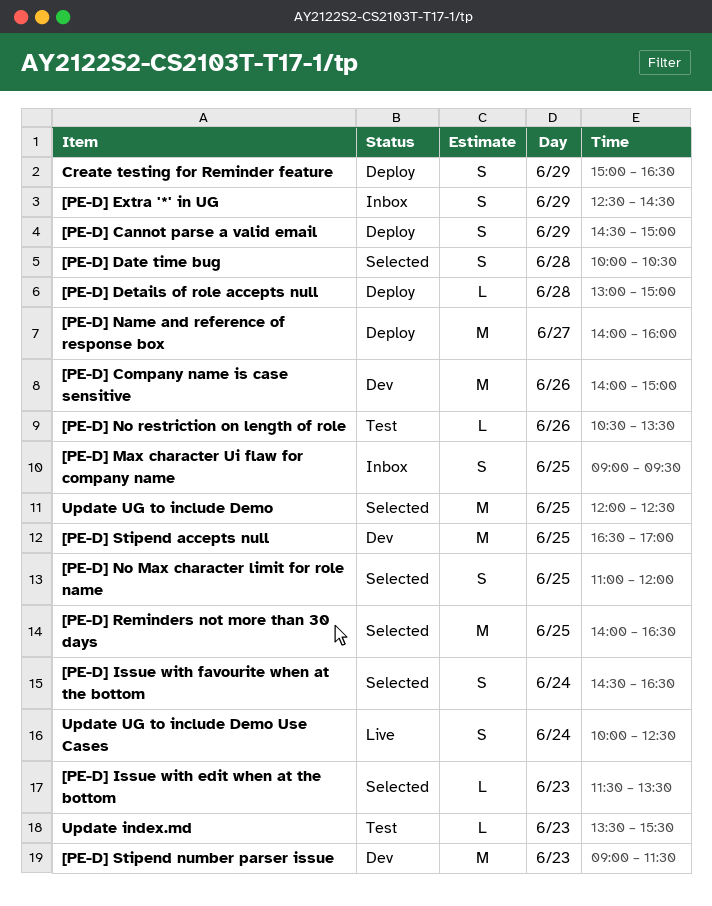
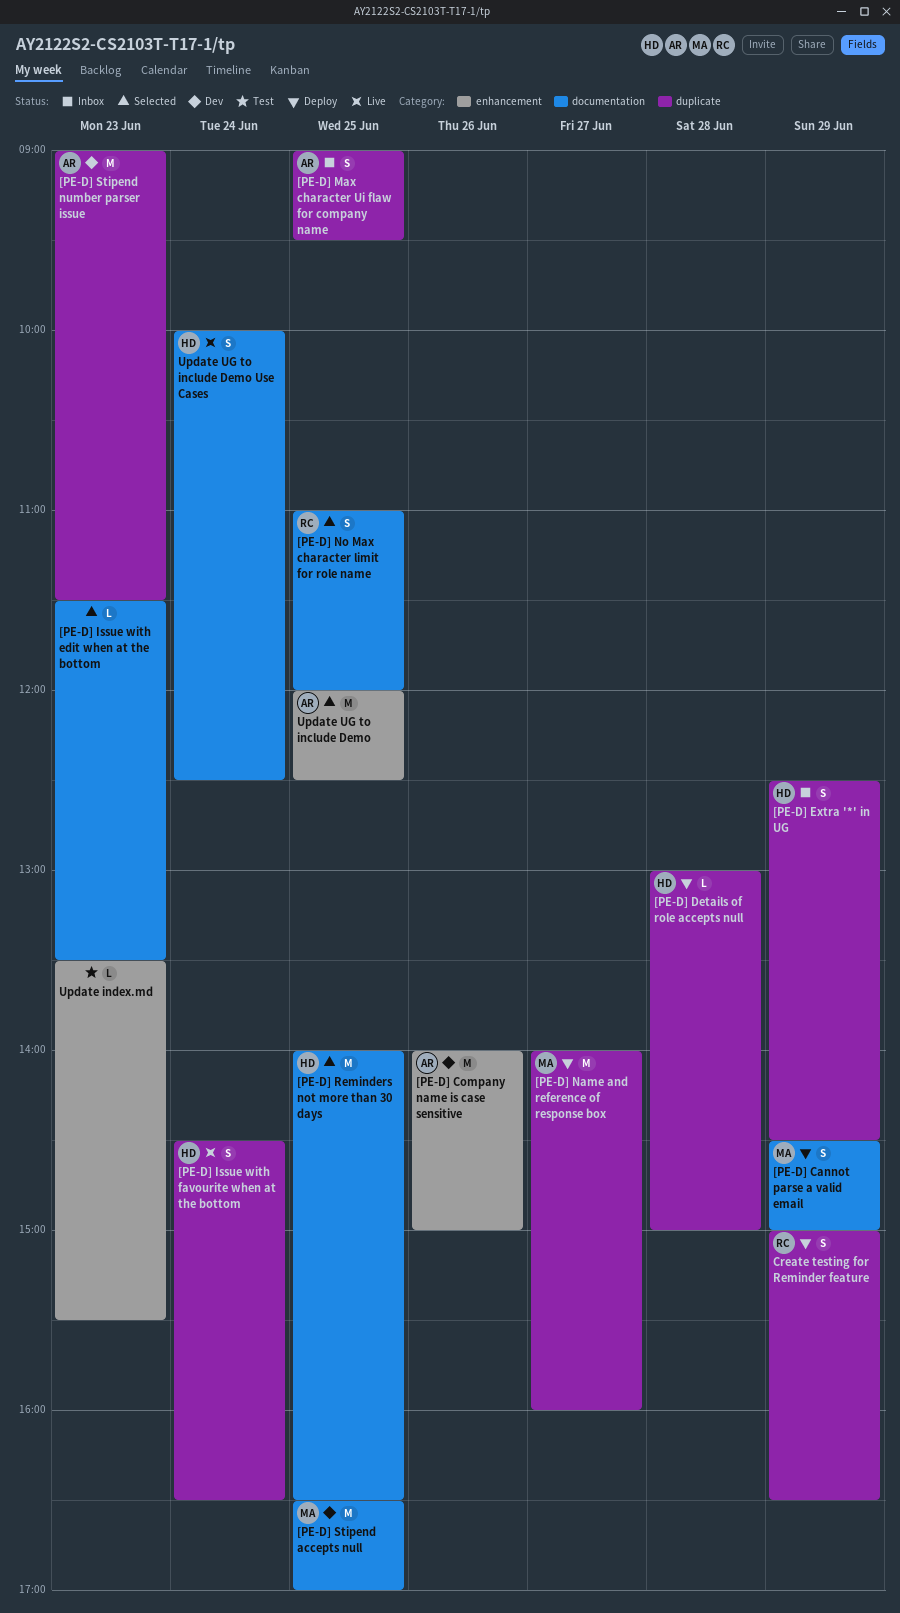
[PE-D] Date time bug: present -> none
[PE-D] Issue with favourite when at the bottom, status: Selected -> Live
[PE-D] No restriction on length of role: present -> none

